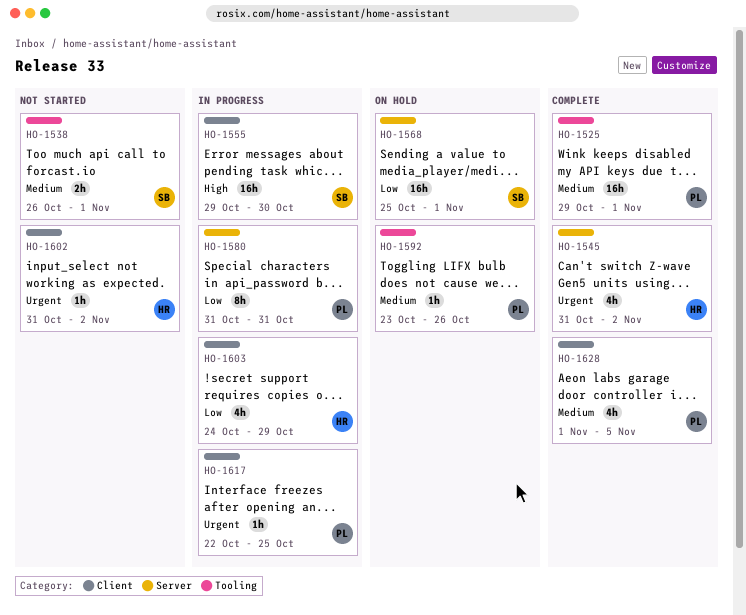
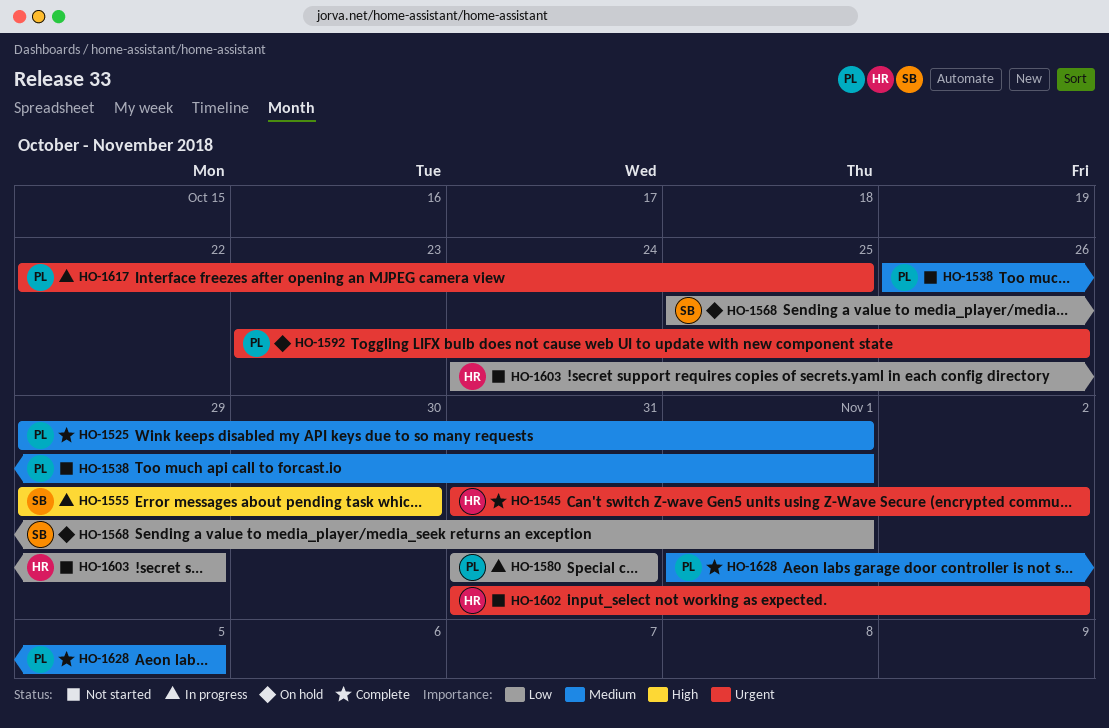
HO-1538, owner: SB -> PL
HO-1592, priority: Medium -> Urgent
HO-1603, status: In progress -> Not started

